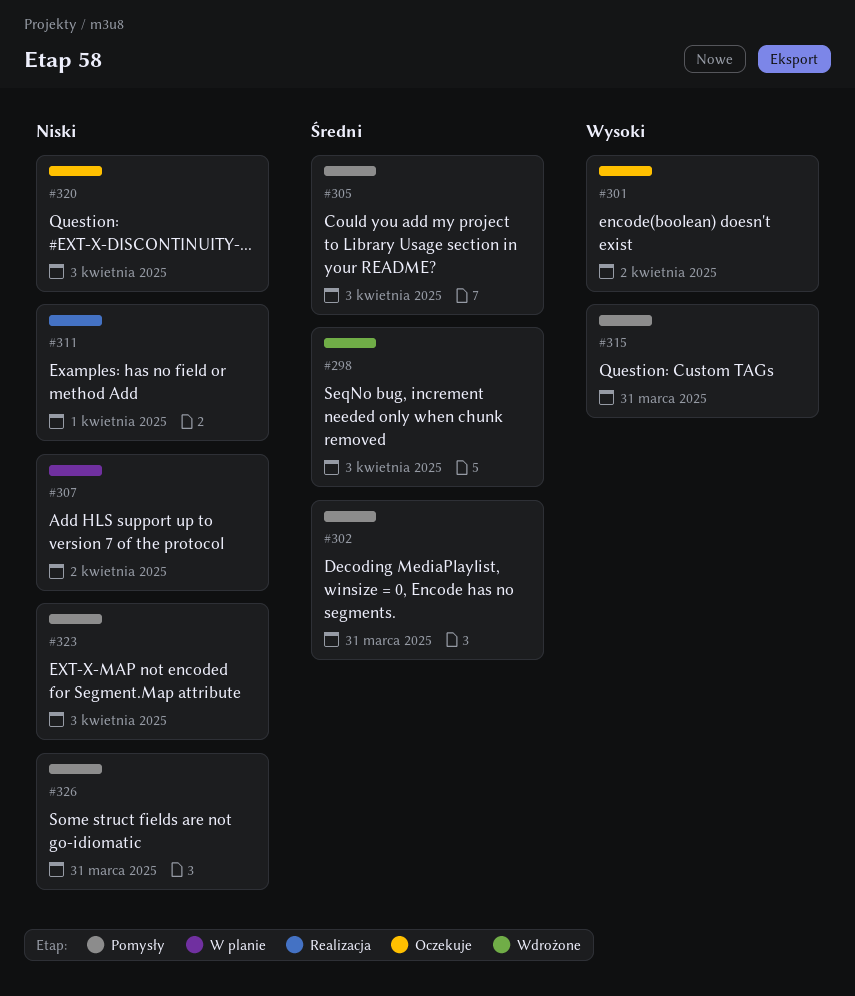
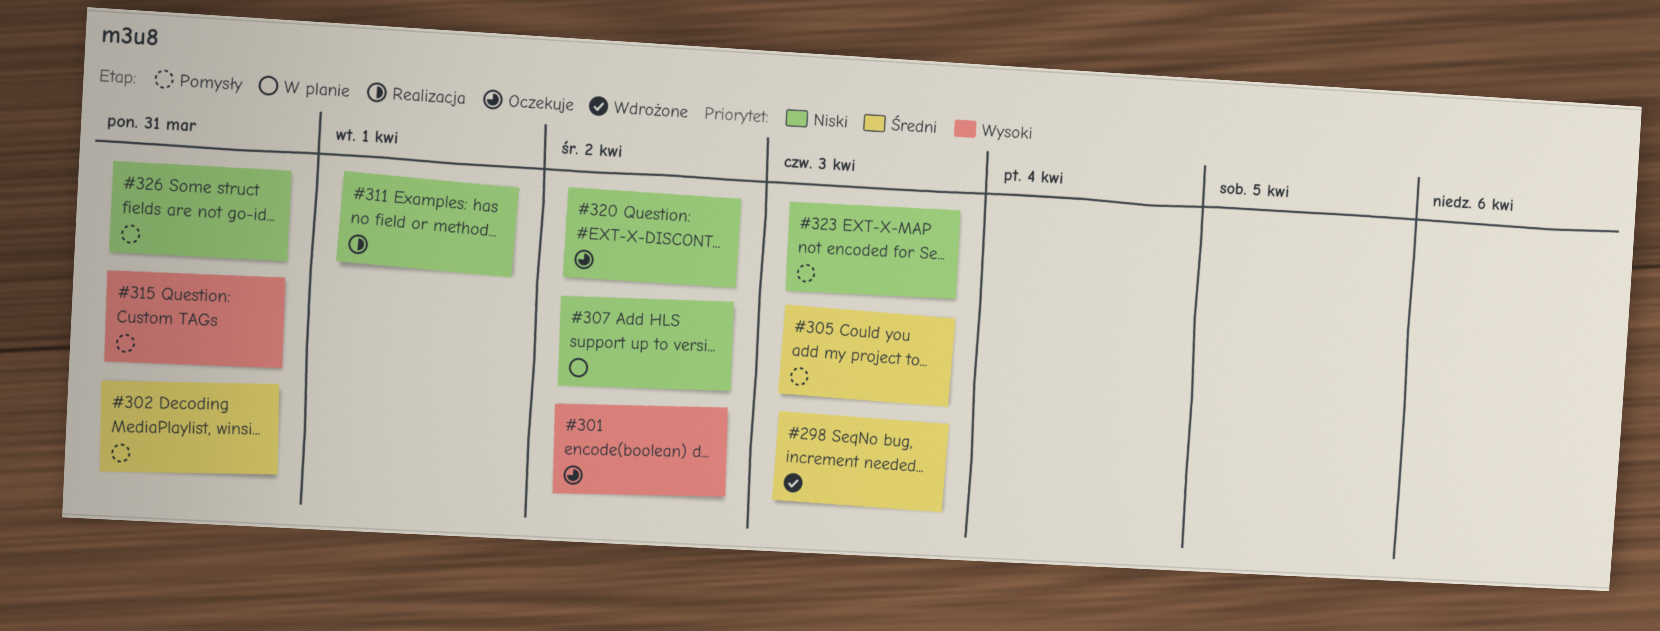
#320, due: Apr 3 -> Apr 2

